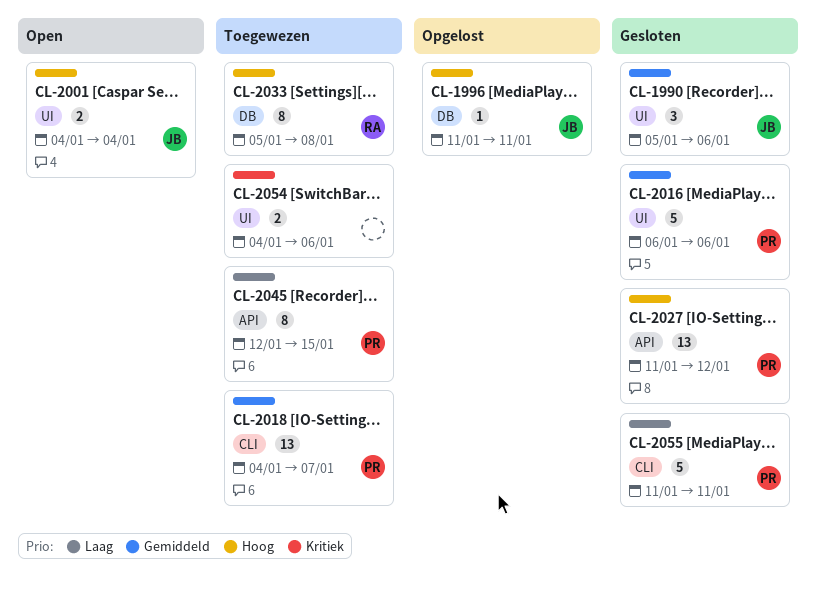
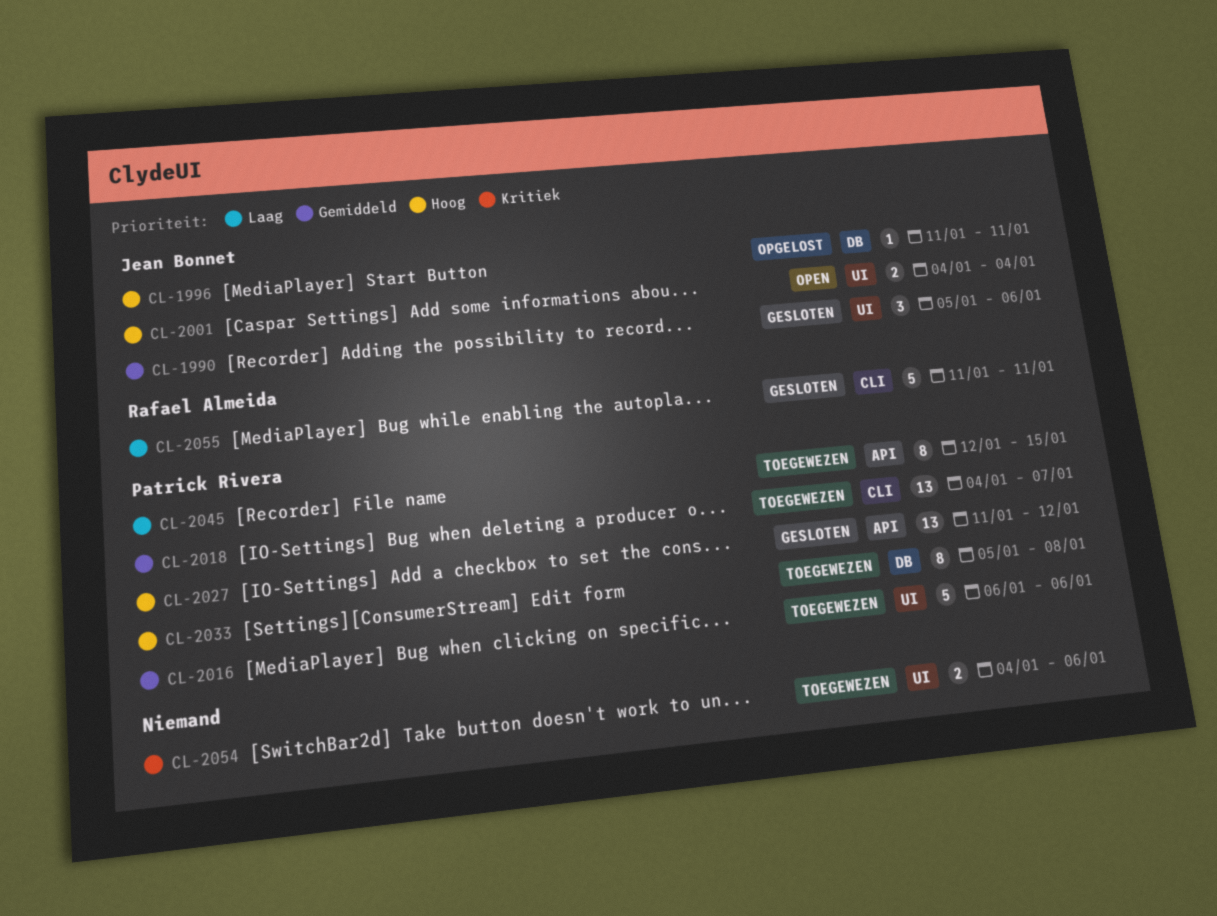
CL-2016, status: Gesloten -> Toegewezen
CL-2033, owner: Rafael Almeida -> Patrick Rivera
CL-2055, owner: Patrick Rivera -> Rafael Almeida

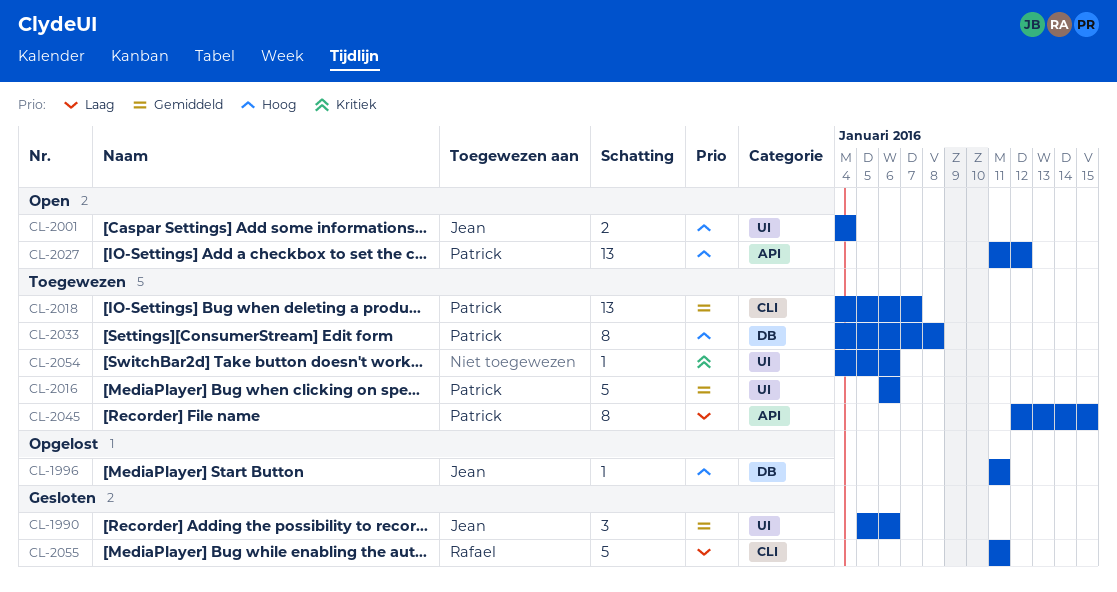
CL-2027, status: Gesloten -> Open
CL-2033, start: Jan 5 -> Jan 4
CL-2054, estimate: 2 -> 1

